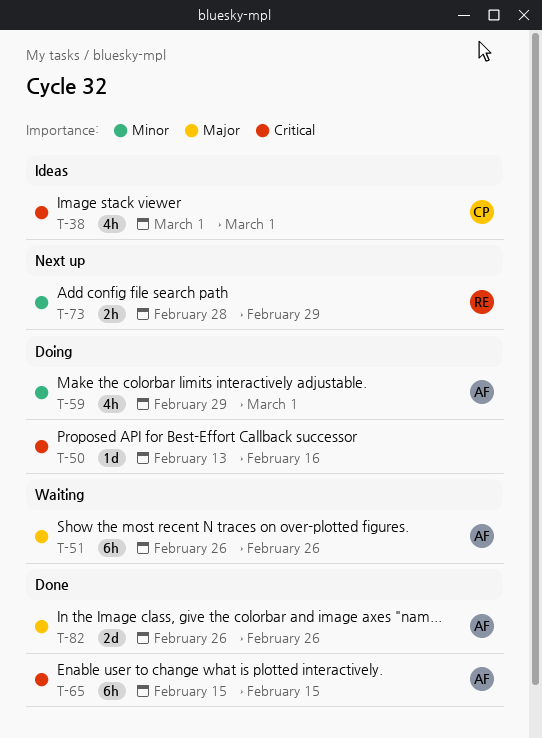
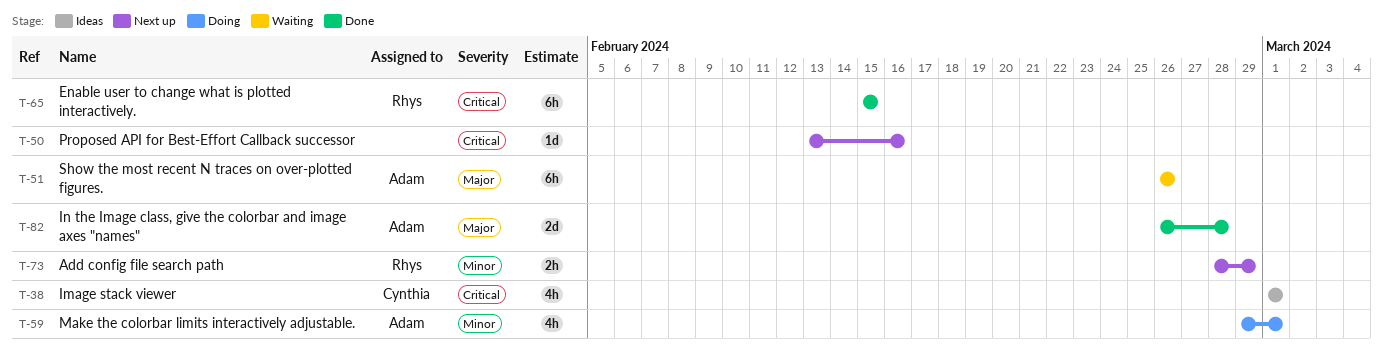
T-50, status: Doing -> Next up
T-65, owner: Adam -> Rhys
T-82, due: Feb 26 -> Feb 28

